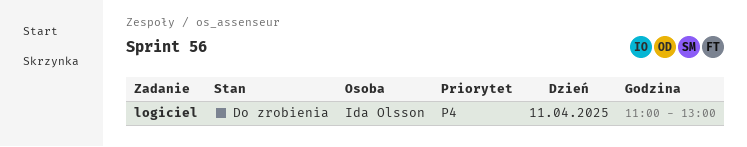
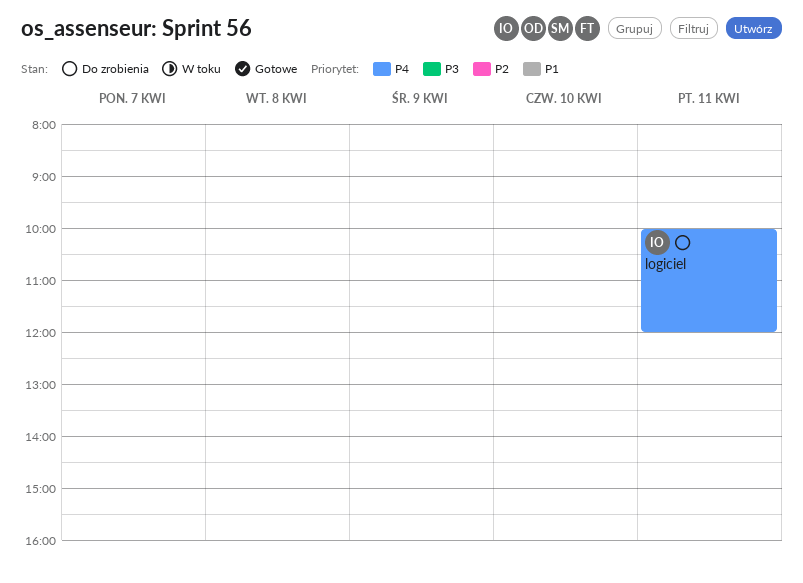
logiciel, begins: 11:00 -> 10:00
logiciel, ends: 13:00 -> 12:00

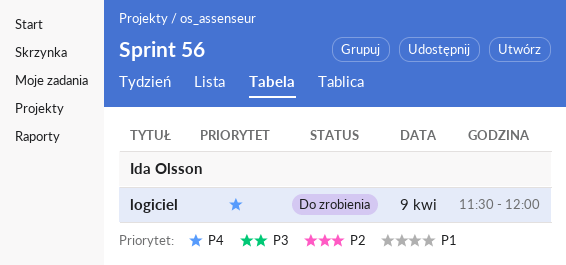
logiciel, day: Apr 11 -> Apr 9
logiciel, begins: 10:00 -> 11:30

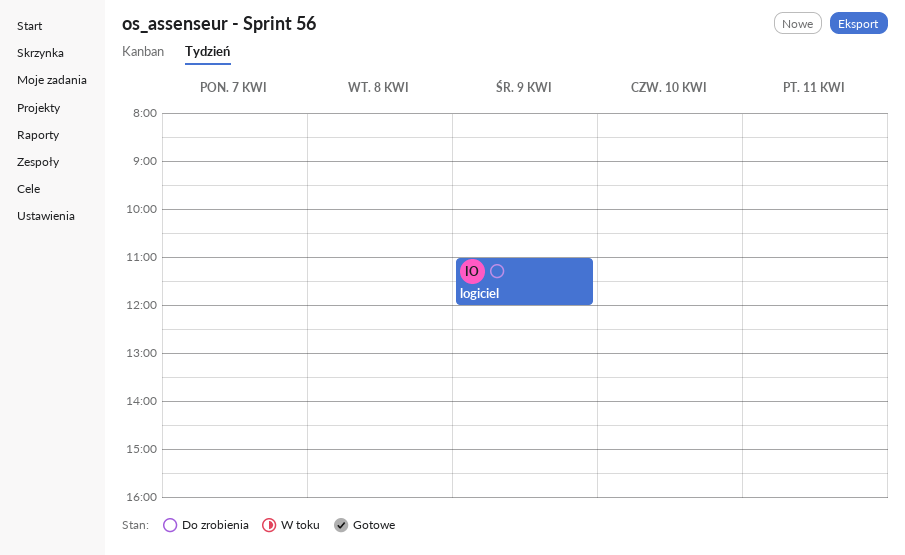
logiciel, begins: 11:30 -> 11:00

